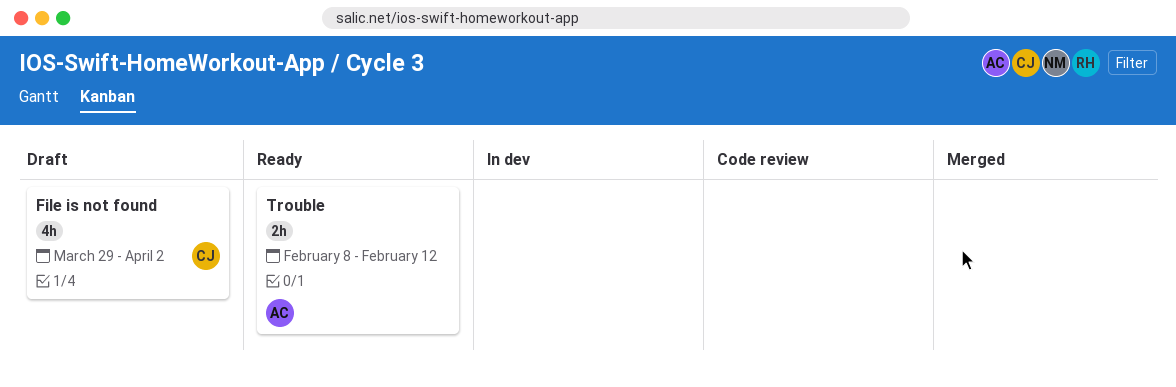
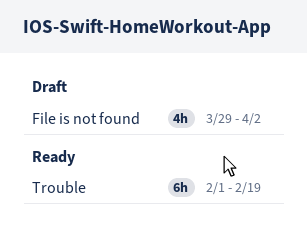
Trouble, estimate: 2h -> 6h
Trouble, start: Feb 8 -> Feb 1
Trouble, due: Feb 12 -> Feb 19

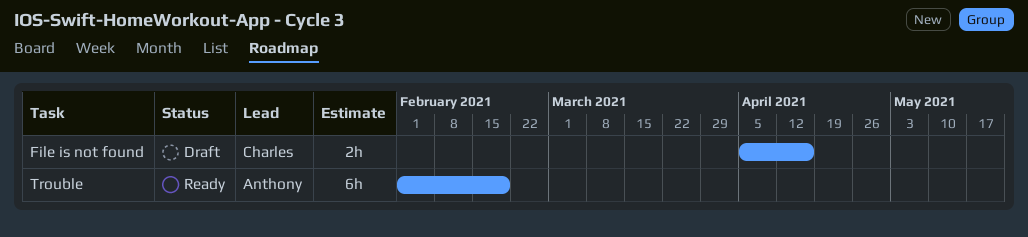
File is not found, estimate: 4h -> 2h
File is not found, start: Mar 29 -> Apr 5
File is not found, due: Apr 2 -> Apr 16

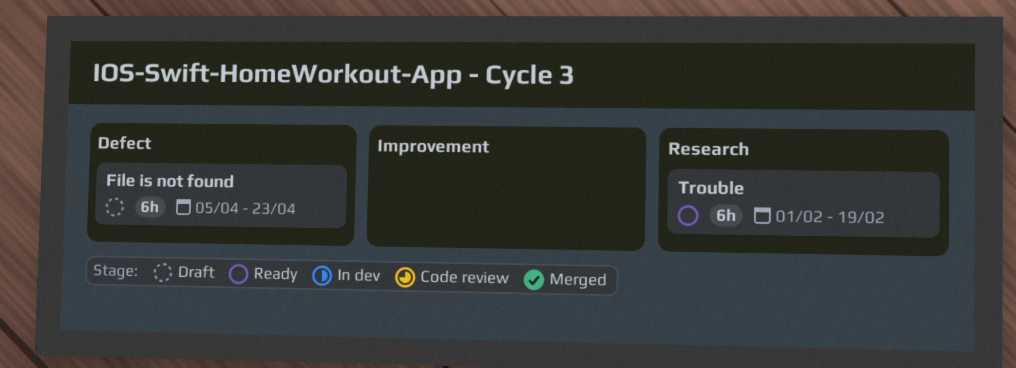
File is not found, estimate: 2h -> 6h
File is not found, due: Apr 16 -> Apr 23

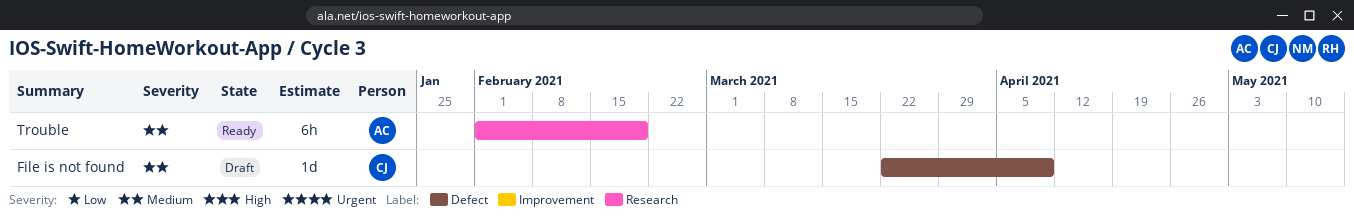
File is not found, estimate: 6h -> 1d
File is not found, start: Apr 5 -> Mar 22
File is not found, due: Apr 23 -> Apr 9

